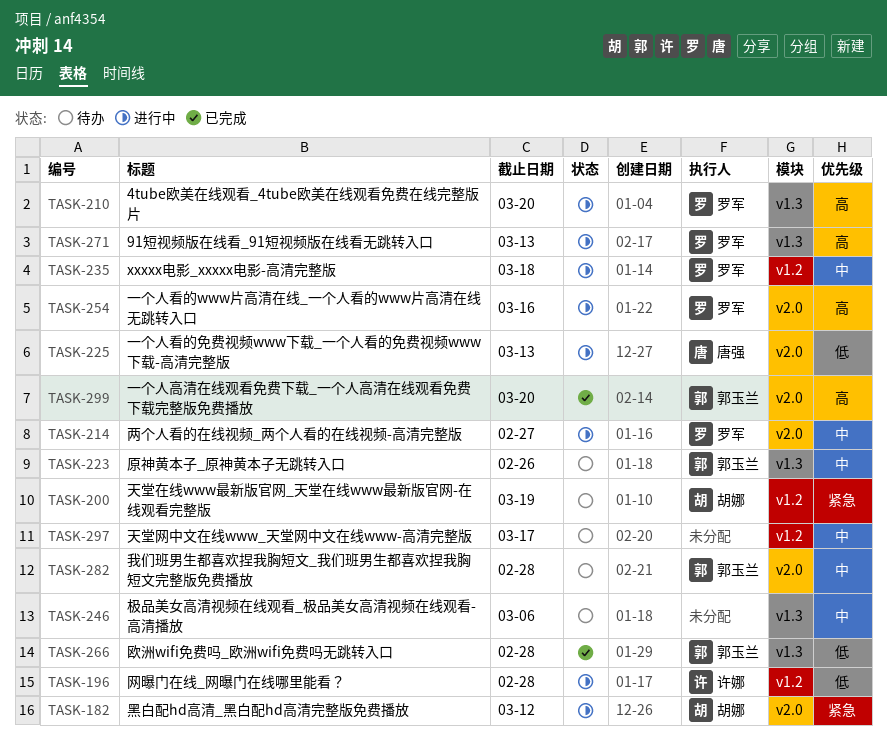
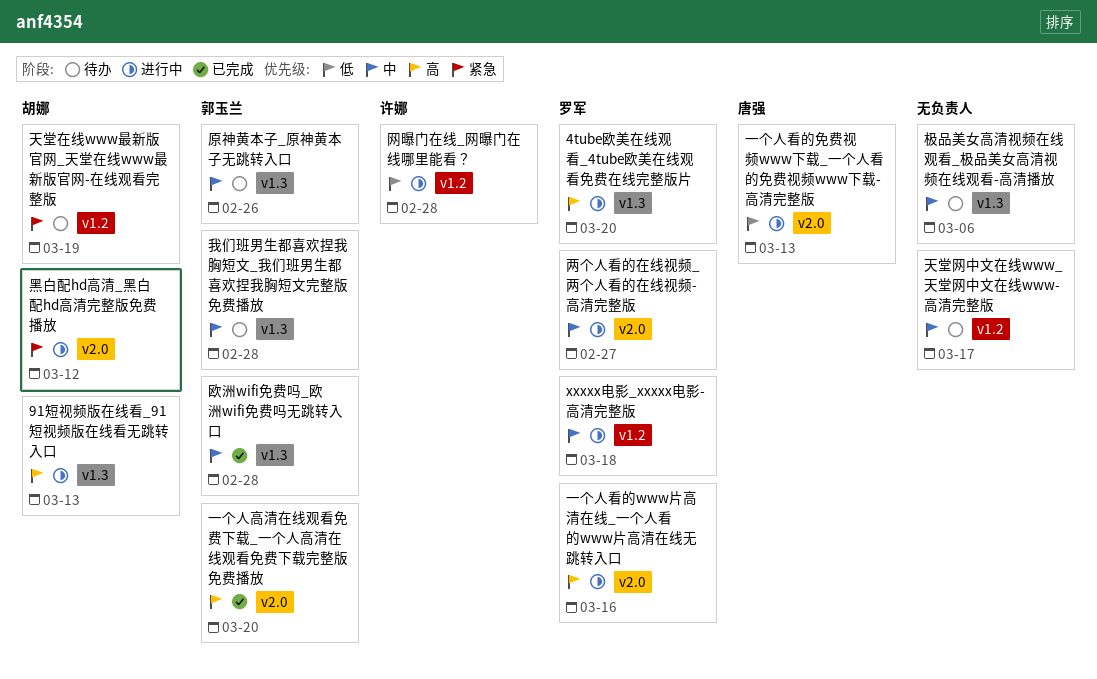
91短视频版在线看_91短视频版在线看无跳转入口, owner: 罗军 -> 胡娜
我们班男生都喜欢捏我胸短文_我们班男生都喜欢捏我胸短文完整版免费播放, label: v2.0 -> v1.3
欧洲wifi免费吗_欧洲wifi免费吗无跳转入口, priority: 低 -> 中

